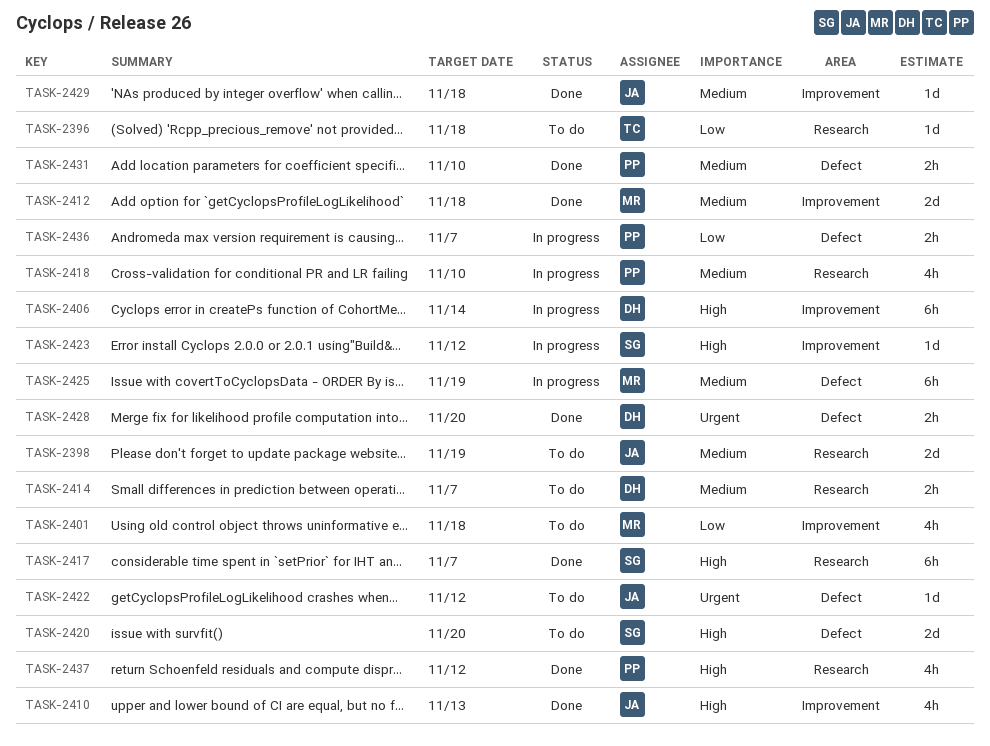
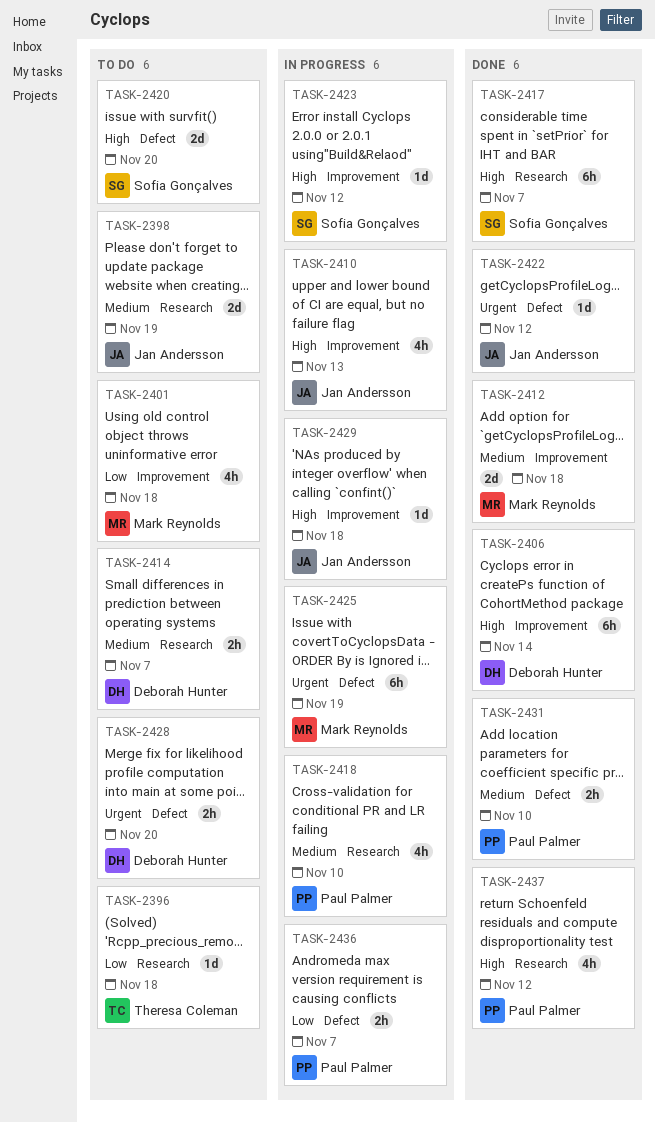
TASK-2406, status: In progress -> Done
TASK-2410, status: Done -> In progress
TASK-2422, status: To do -> Done
TASK-2425, priority: Medium -> Urgent
TASK-2428, status: Done -> To do
TASK-2429, status: Done -> In progress
TASK-2429, priority: Medium -> High

